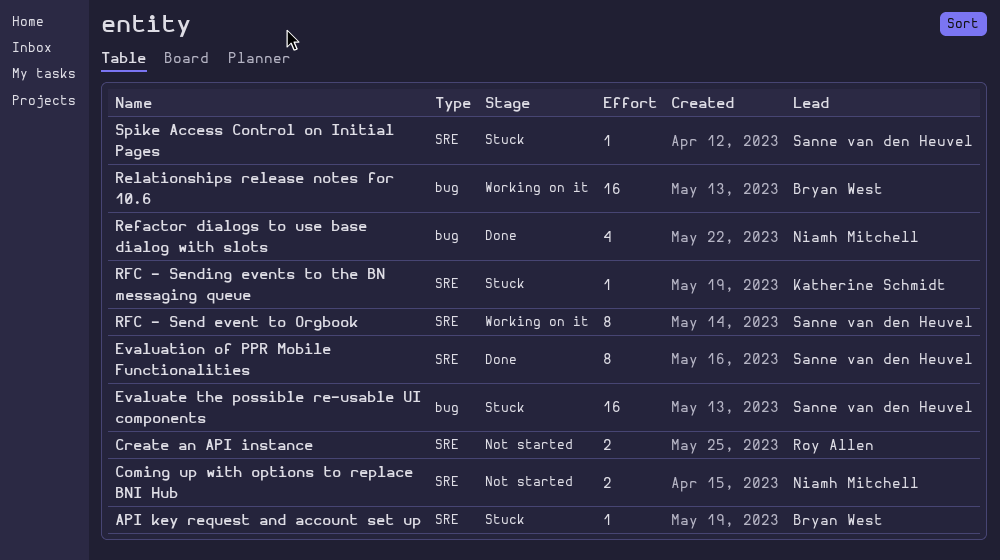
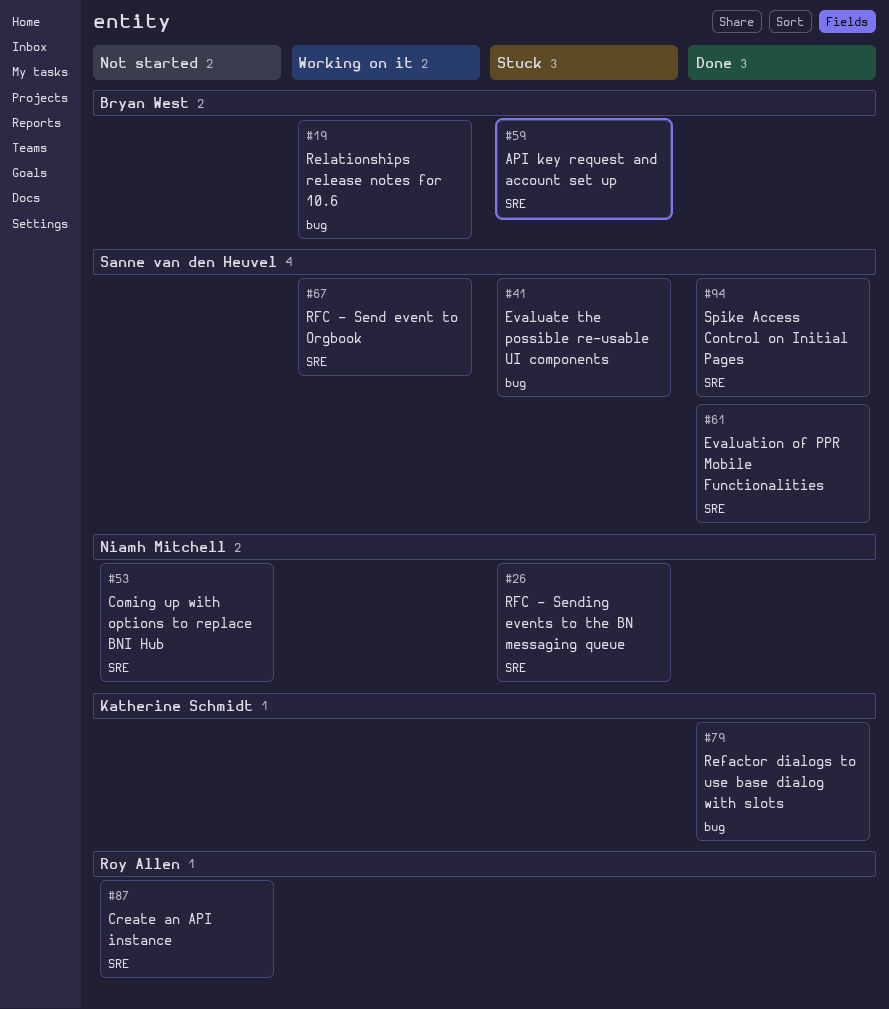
Refactor dialogs to use base dialog with slots, owner: Niamh Mitchell -> Katherine Schmidt
RFC - Sending events to the BN messaging queue, owner: Katherine Schmidt -> Niamh Mitchell
Spike Access Control on Initial Pages, status: Stuck -> Done

